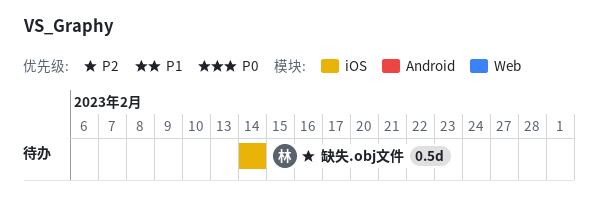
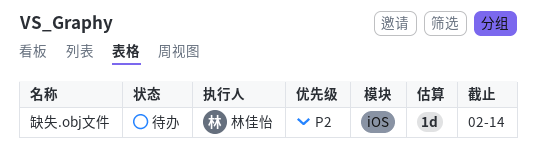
缺失.obj文件, estimate: 0.5d -> 1d

